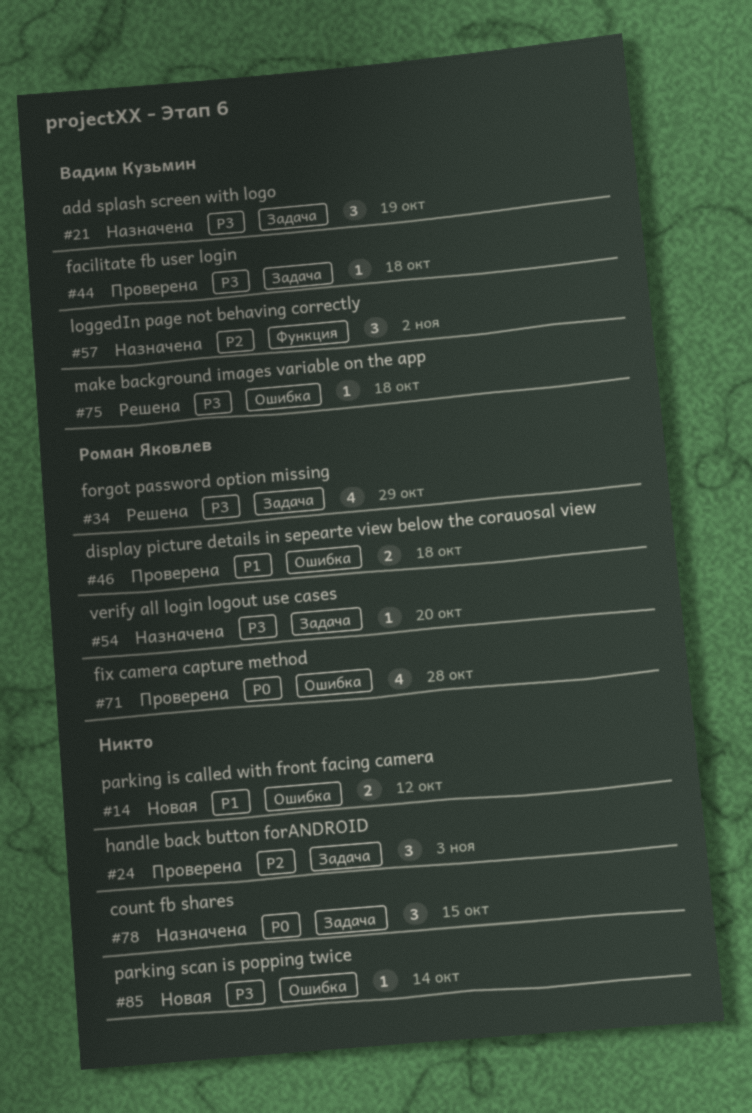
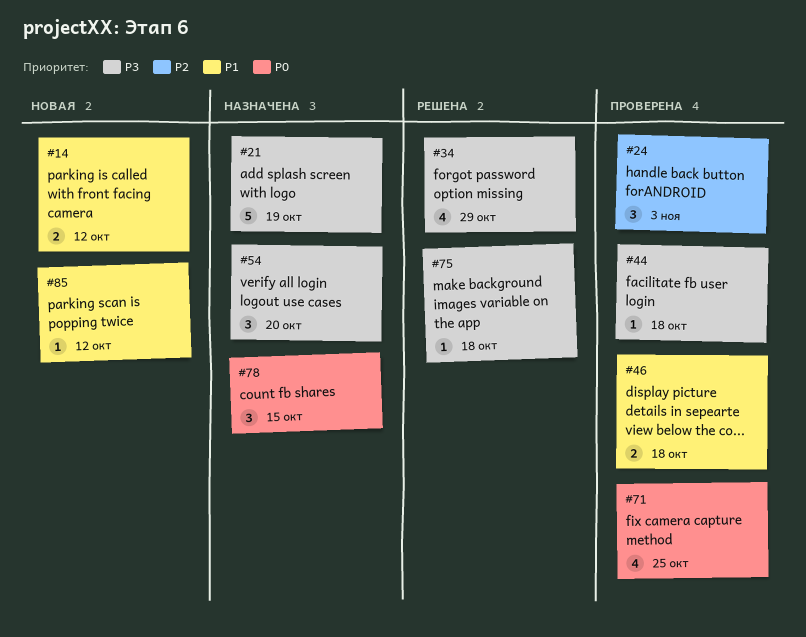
#21, estimate: 3 -> 5
#54, estimate: 1 -> 3
#57: present -> none
#71, due: Oct 28 -> Oct 25
#85, priority: P3 -> P1
#85, due: Oct 14 -> Oct 12

